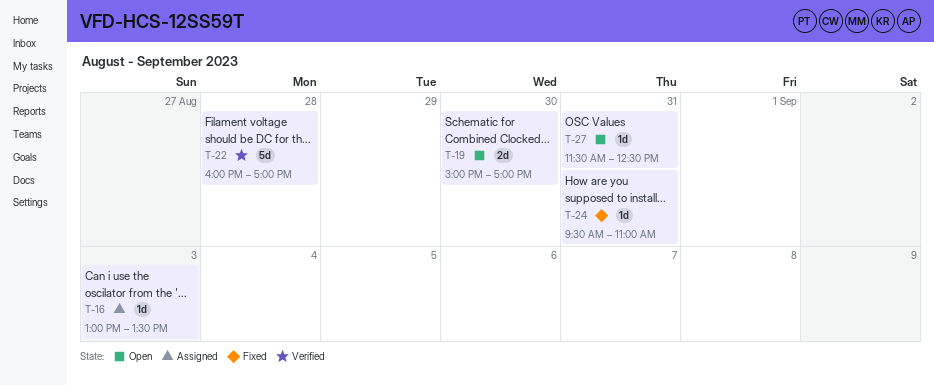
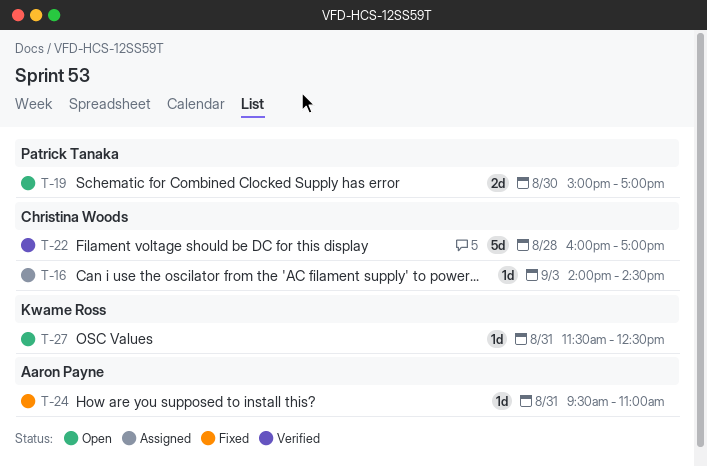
T-16, begins: 13:00 -> 14:00
T-16, ends: 13:30 -> 14:30

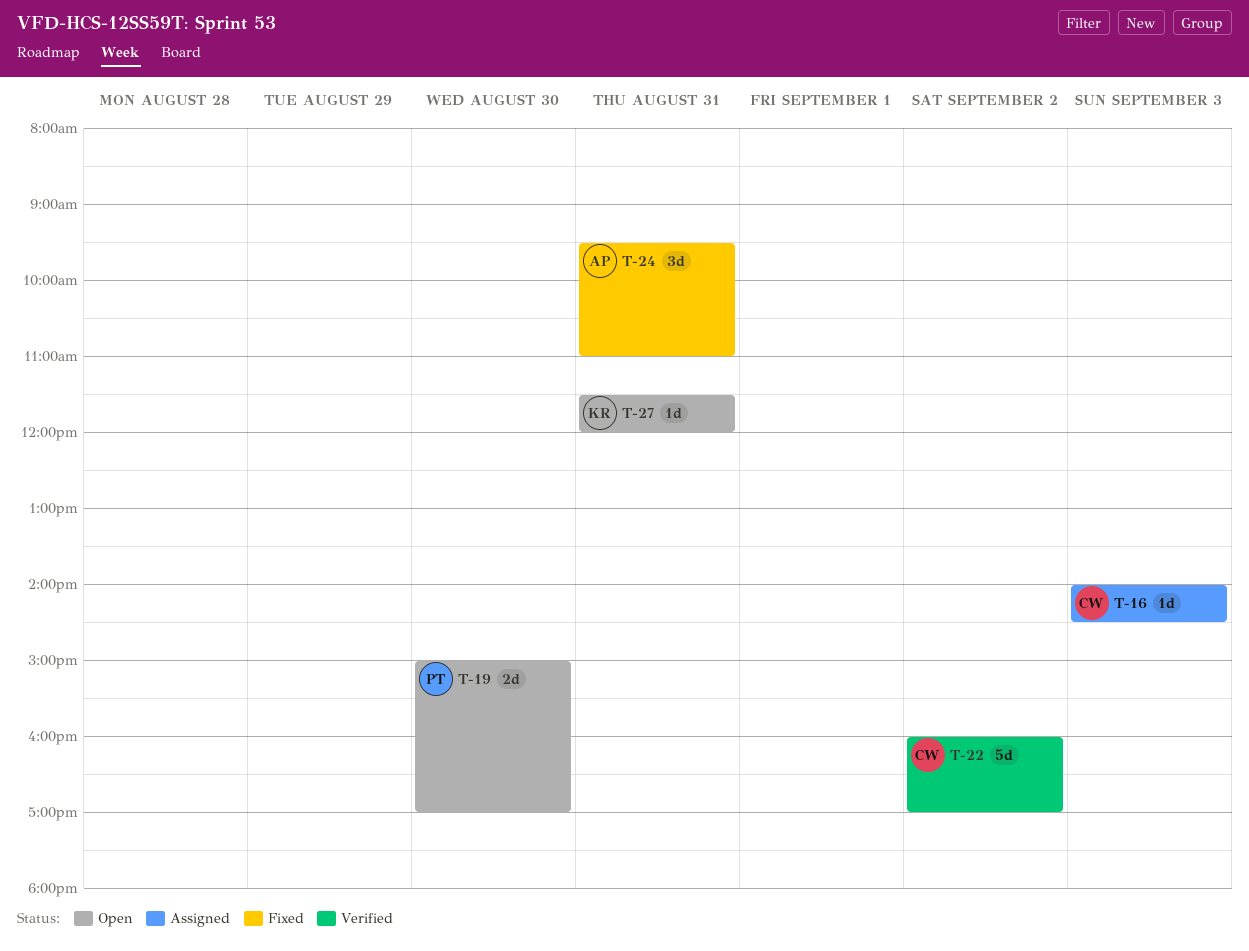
T-22, day: Aug 28 -> Sep 2
T-24, estimate: 1d -> 3d
T-27, ends: 12:30 -> 12:00

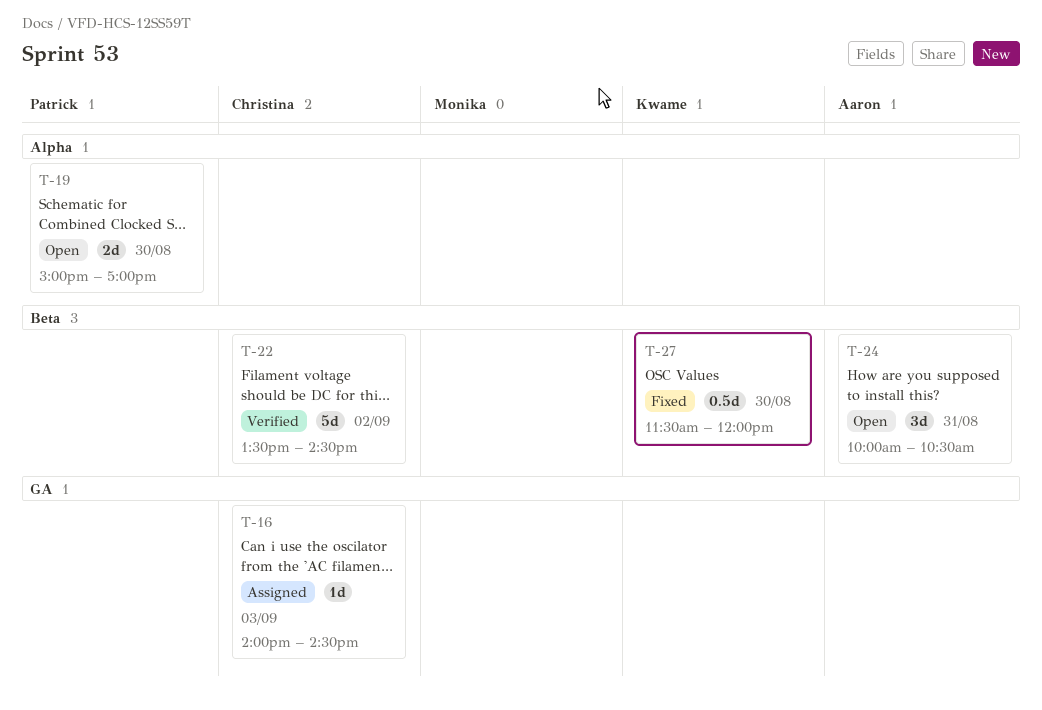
T-22, begins: 16:00 -> 13:30
T-22, ends: 17:00 -> 14:30
T-24, status: Fixed -> Open
T-24, begins: 09:30 -> 10:00
T-24, ends: 11:00 -> 10:30
T-27, status: Open -> Fixed
T-27, estimate: 1d -> 0.5d
T-27, day: Aug 31 -> Aug 30

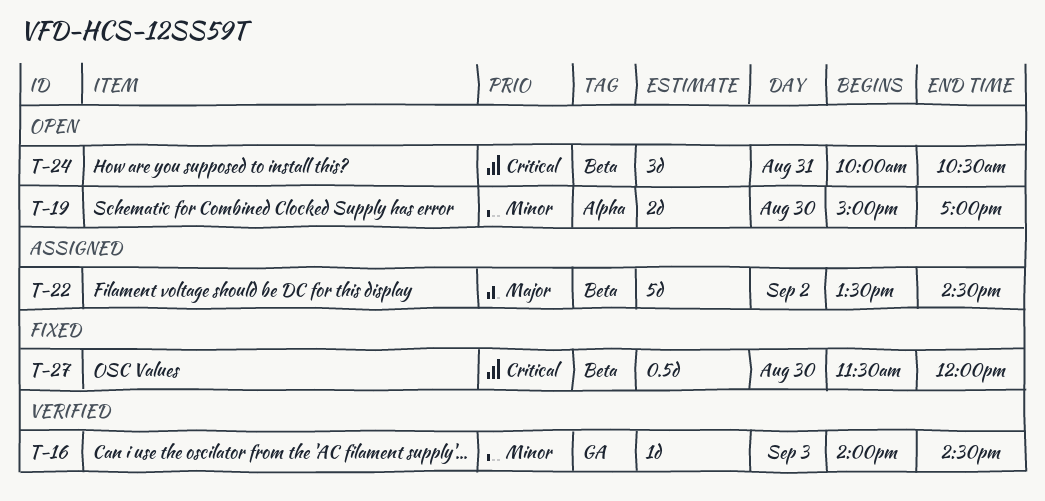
T-16, status: Assigned -> Verified
T-22, status: Verified -> Assigned

